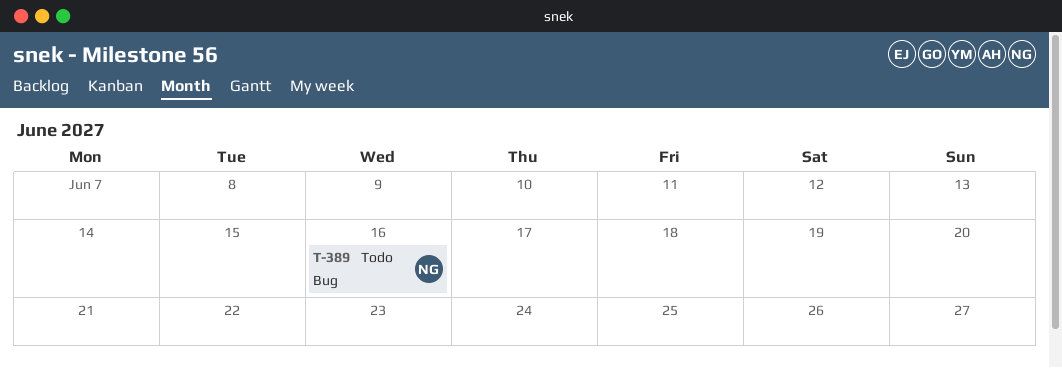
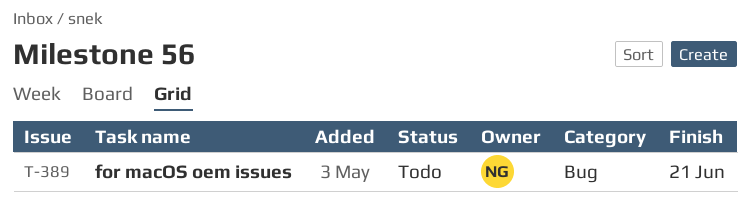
T-389, due: Jun 16 -> Jun 21

